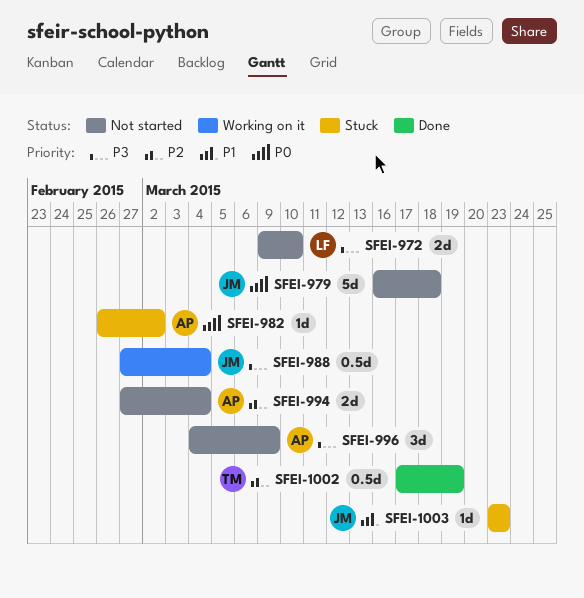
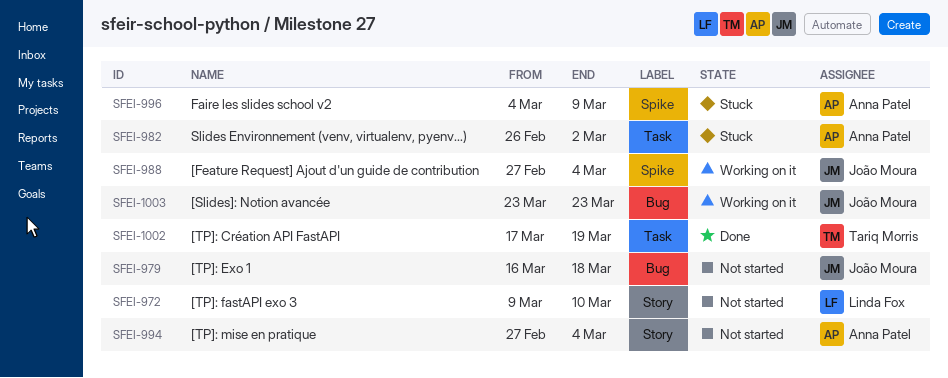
SFEI-996, status: Not started -> Stuck
SFEI-1003, status: Stuck -> Working on it

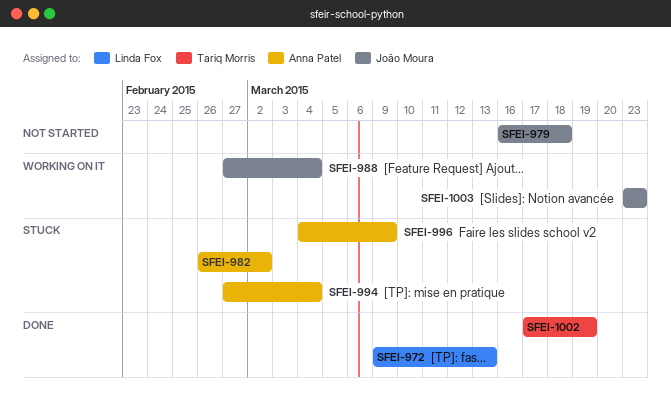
SFEI-972, status: Not started -> Done
SFEI-972, due: Mar 10 -> Mar 13
SFEI-994, status: Not started -> Stuck

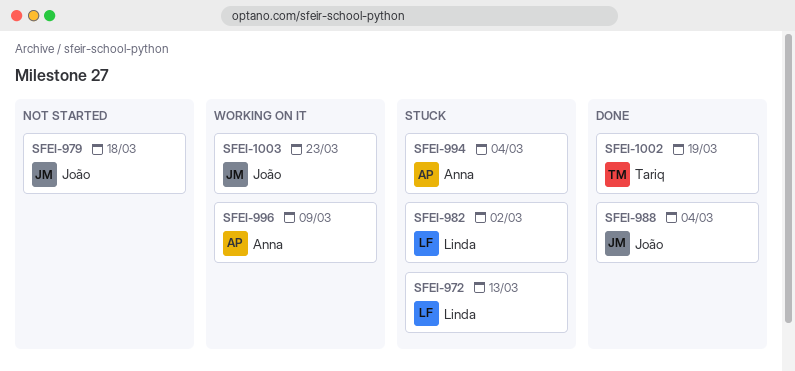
SFEI-972, status: Done -> Stuck
SFEI-982, owner: Anna Patel -> Linda Fox
SFEI-988, status: Working on it -> Done
SFEI-996, status: Stuck -> Working on it

